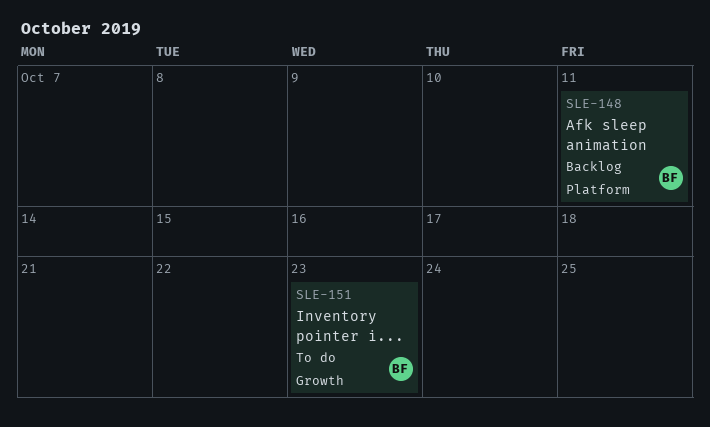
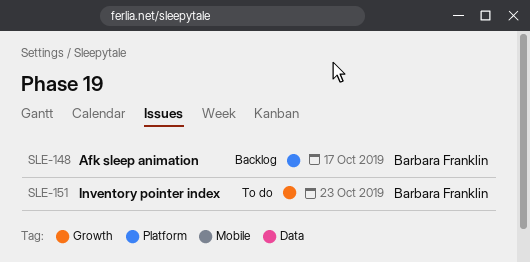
SLE-148, due: Oct 11 -> Oct 17

